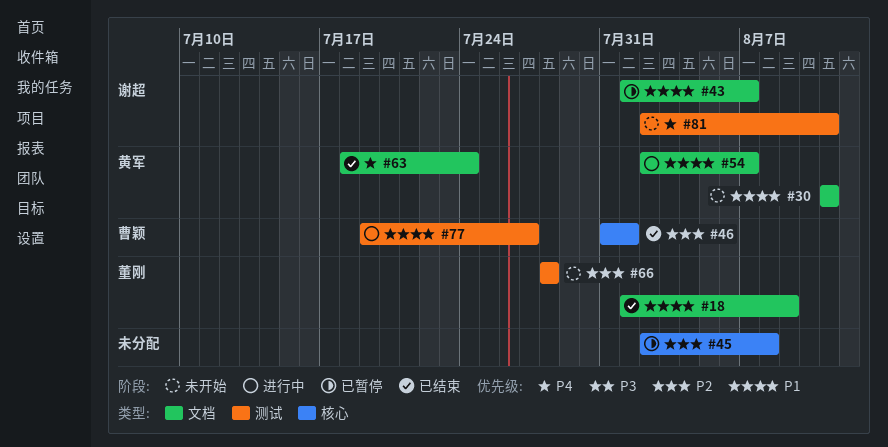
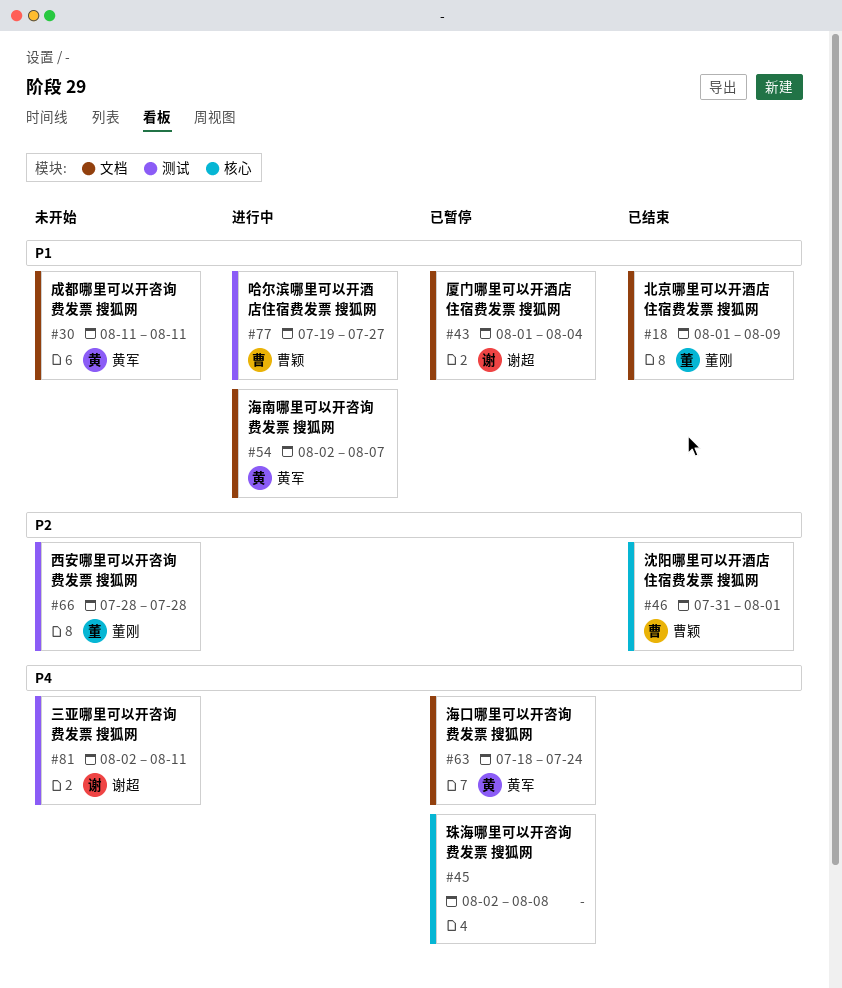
#43, due: Aug 7 -> Aug 4
#45, priority: P2 -> P4
#63, status: 已结束 -> 已暂停

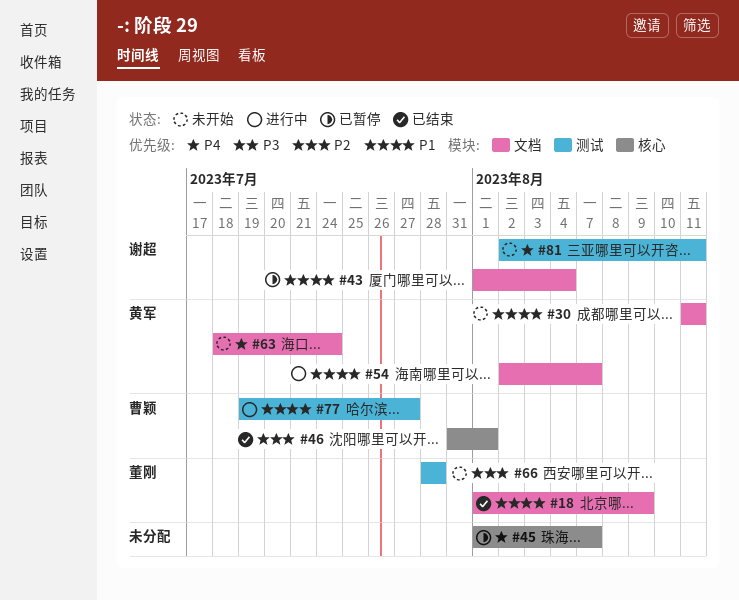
#45, start: Aug 2 -> Aug 1
#45, due: Aug 8 -> Aug 7
#63, status: 已暂停 -> 未开始

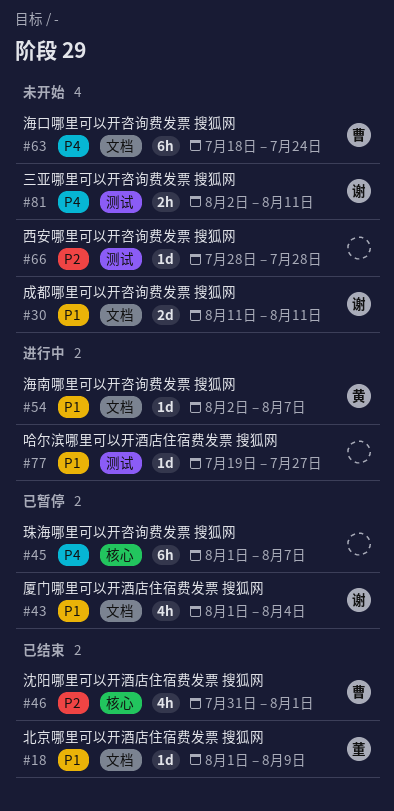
#30, owner: 黄军 -> 谢超
#63, owner: 黄军 -> 曹颖
#66, owner: 董刚 -> none
#77, owner: 曹颖 -> none

